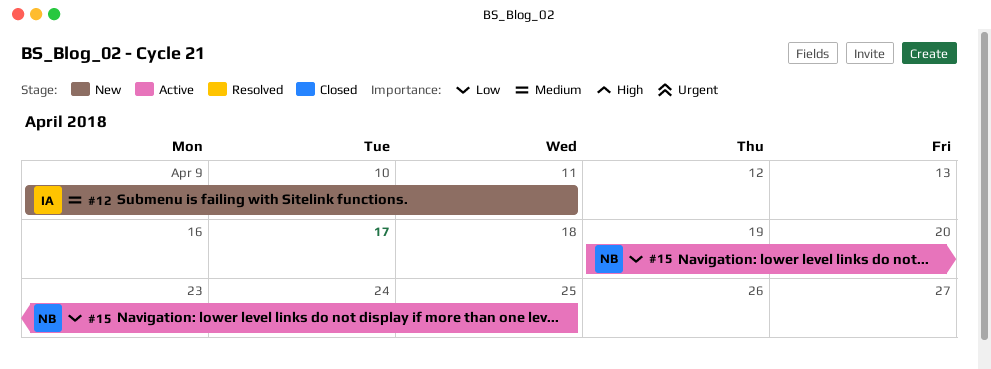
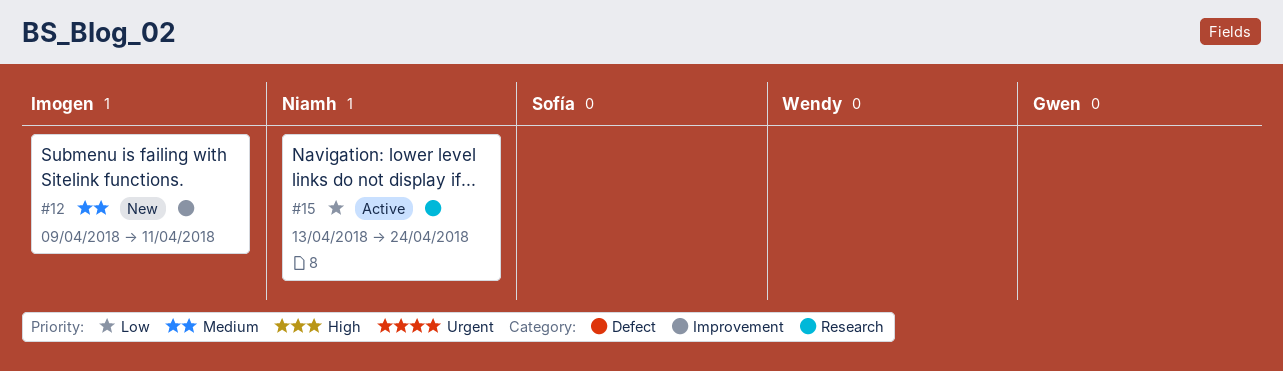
#15, start: Apr 19 -> Apr 13
#15, due: Apr 25 -> Apr 24

